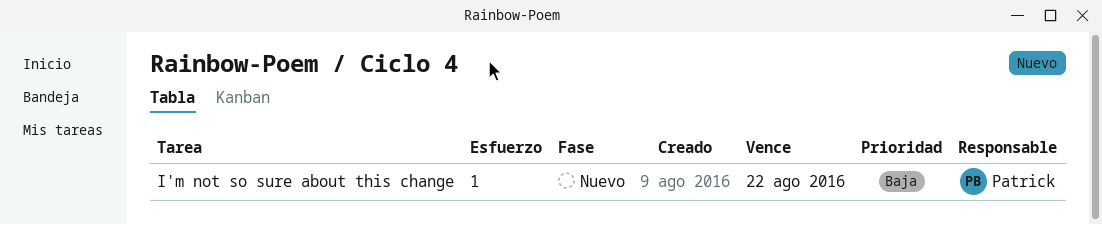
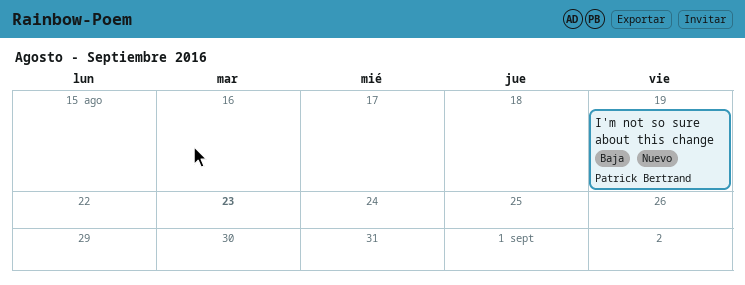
I'm not so sure about this change, due: Aug 22 -> Aug 19

